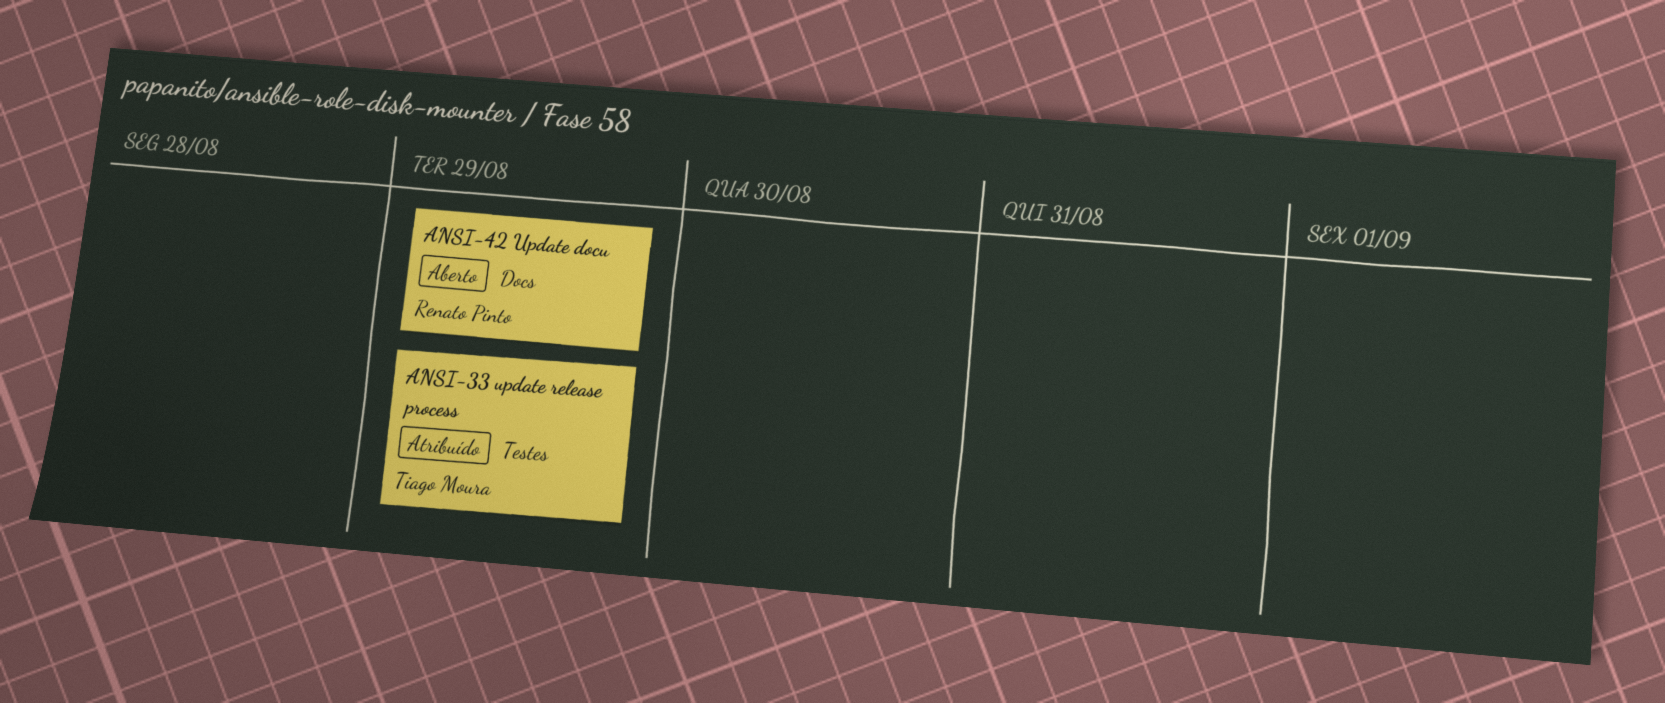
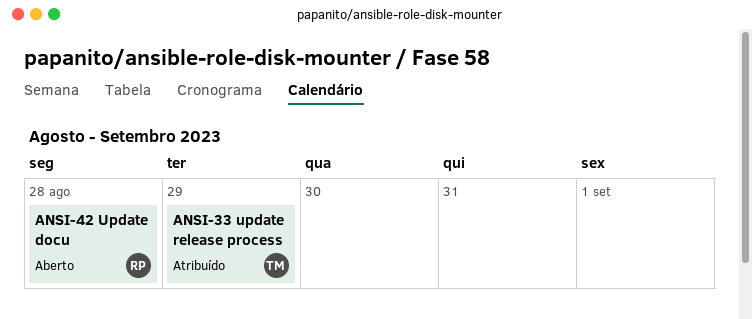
ANSI-42, due: Aug 29 -> Aug 28

